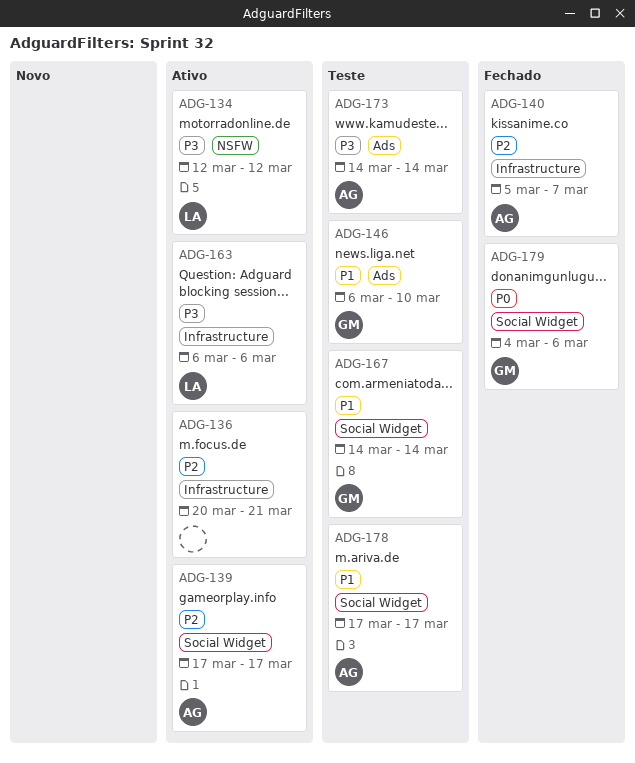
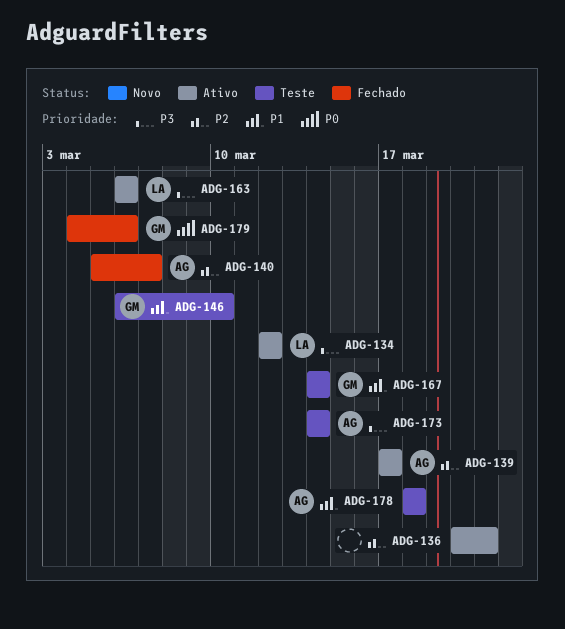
ADG-178, start: Mar 17 -> Mar 18
ADG-178, due: Mar 17 -> Mar 18

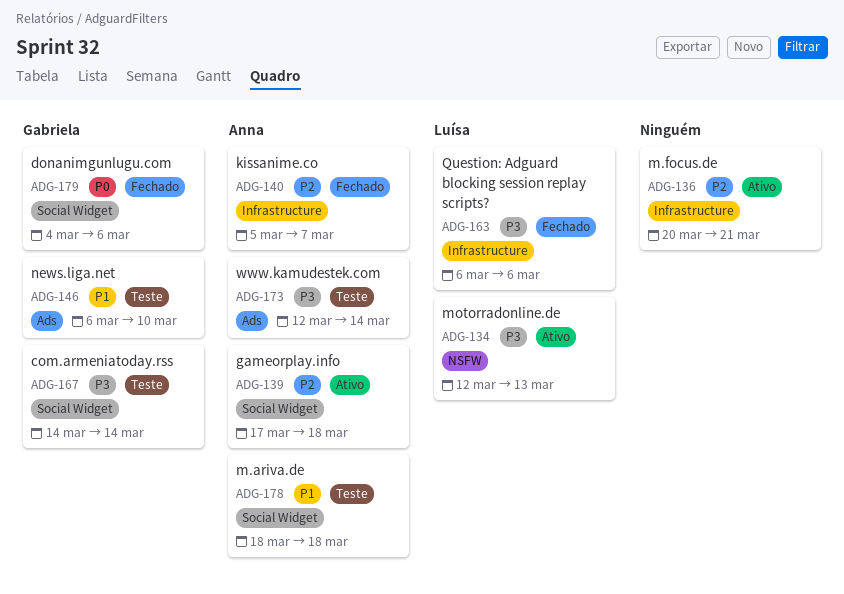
ADG-134, due: Mar 12 -> Mar 13
ADG-139, due: Mar 17 -> Mar 18
ADG-163, status: Ativo -> Fechado
ADG-167, priority: P1 -> P3
ADG-173, start: Mar 14 -> Mar 12

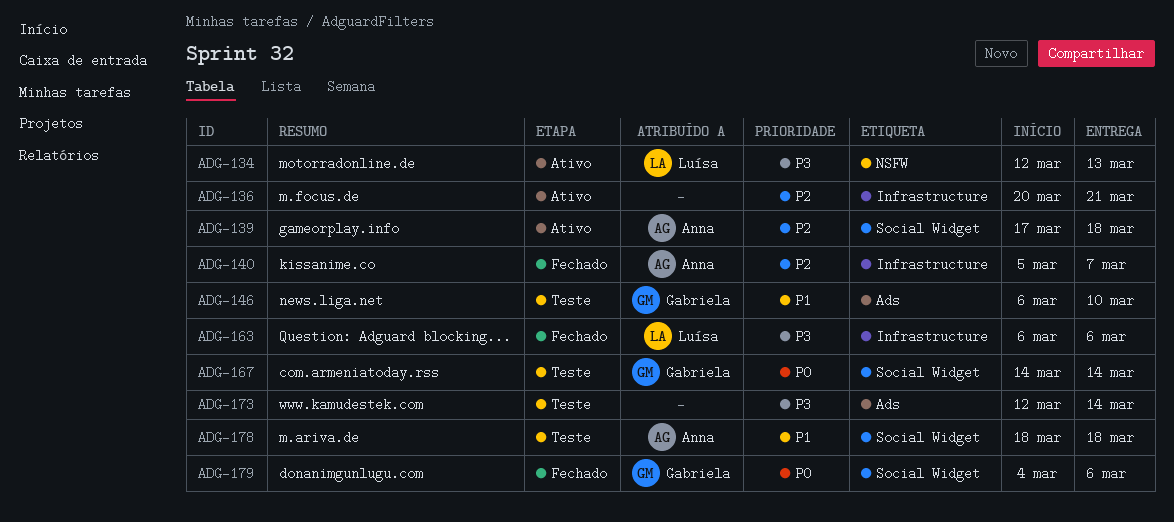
ADG-167, priority: P3 -> P0
ADG-173, owner: Anna -> none

